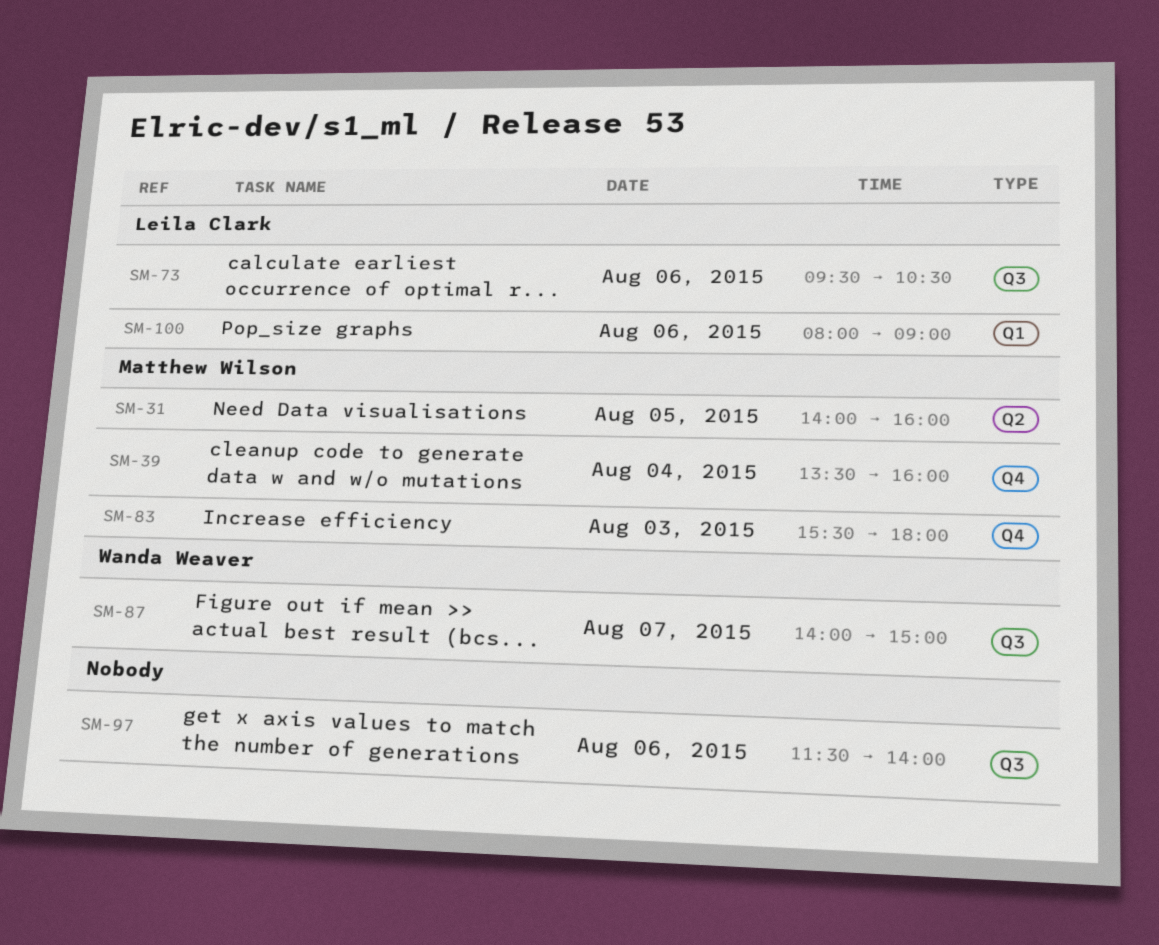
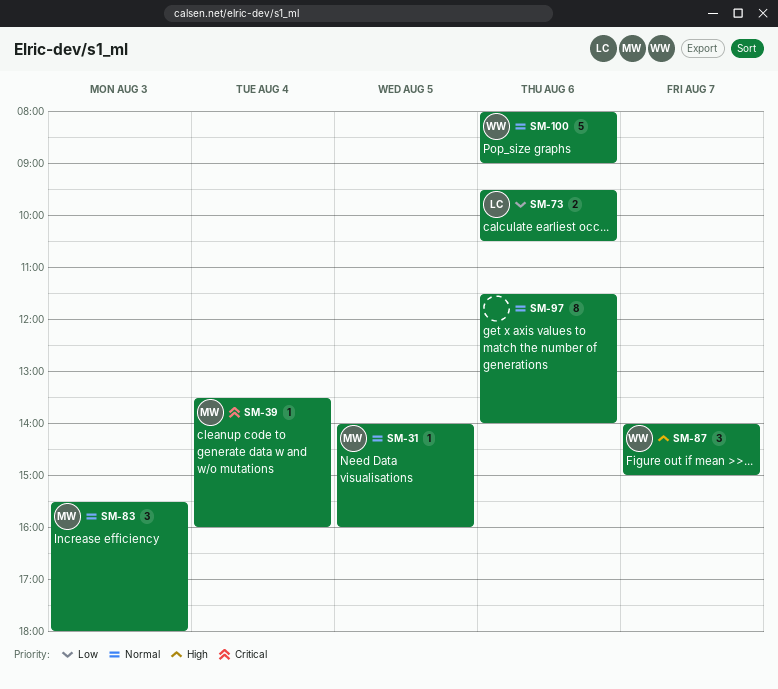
SM-100, owner: Leila Clark -> Wanda Weaver

